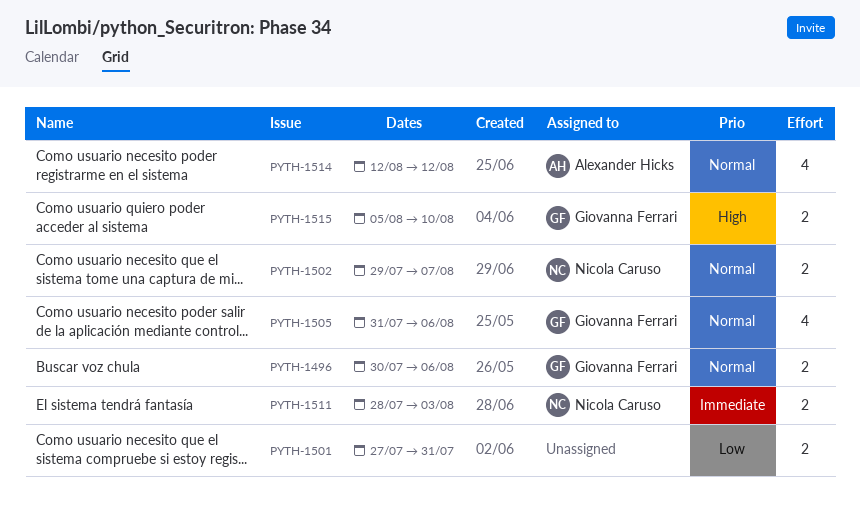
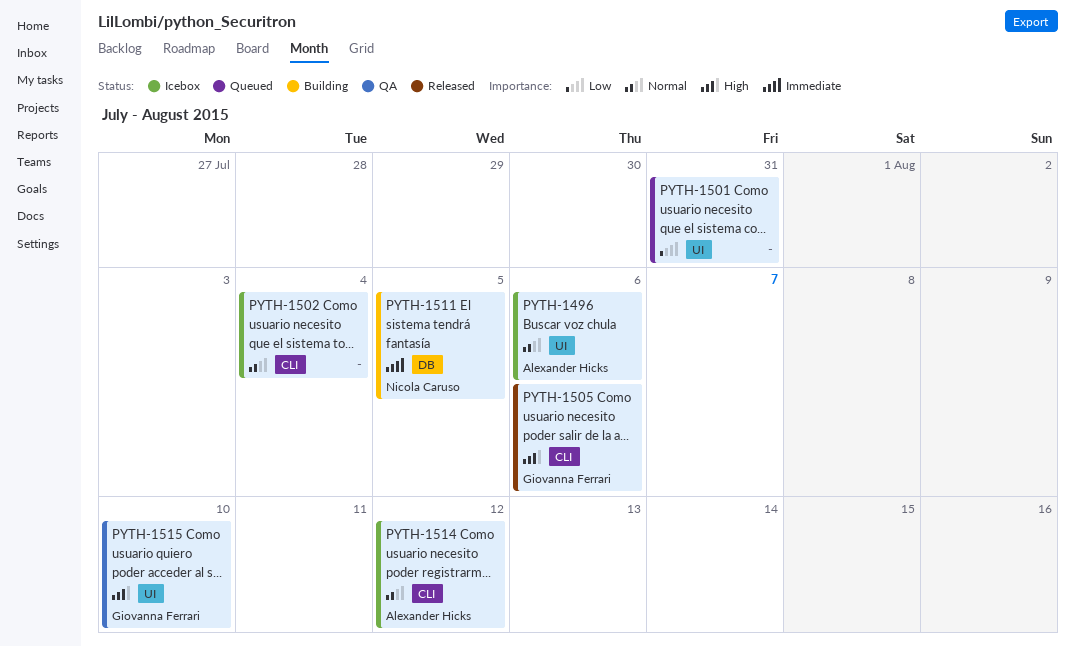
PYTH-1496, owner: Giovanna Ferrari -> Alexander Hicks
PYTH-1502, owner: Nicola Caruso -> none
PYTH-1502, due: Aug 7 -> Aug 4
PYTH-1505, priority: Normal -> High
PYTH-1511, due: Aug 3 -> Aug 5

